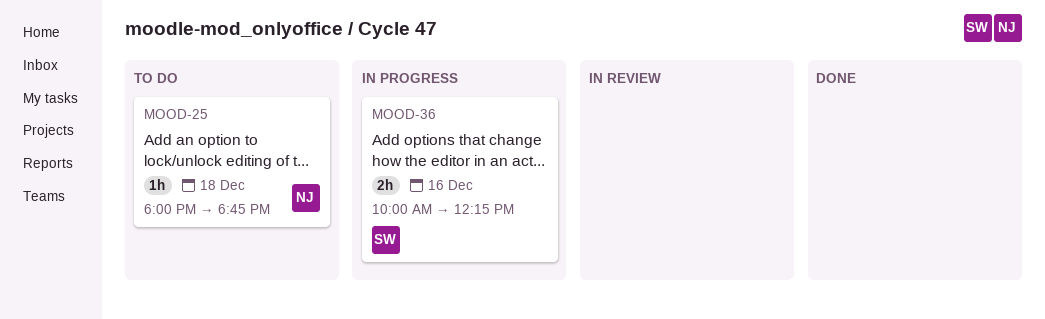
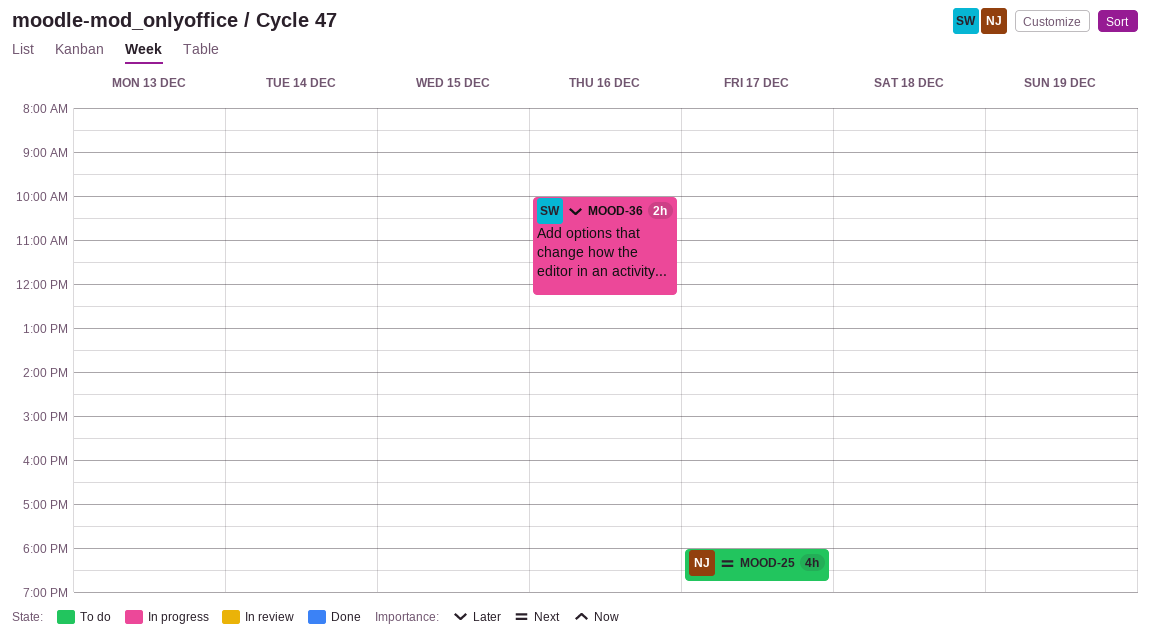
MOOD-25, estimate: 1h -> 4h
MOOD-25, day: Dec 18 -> Dec 17

